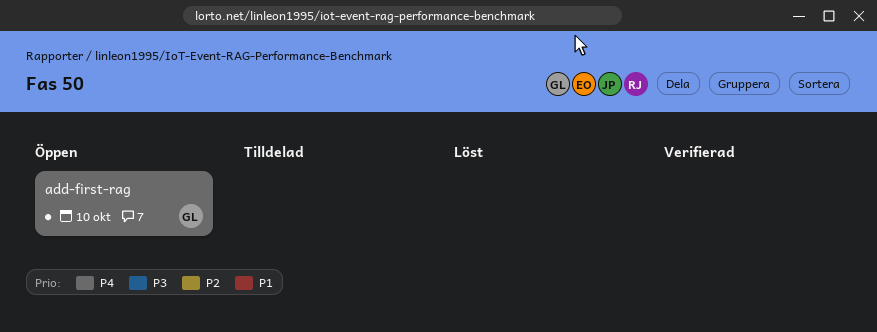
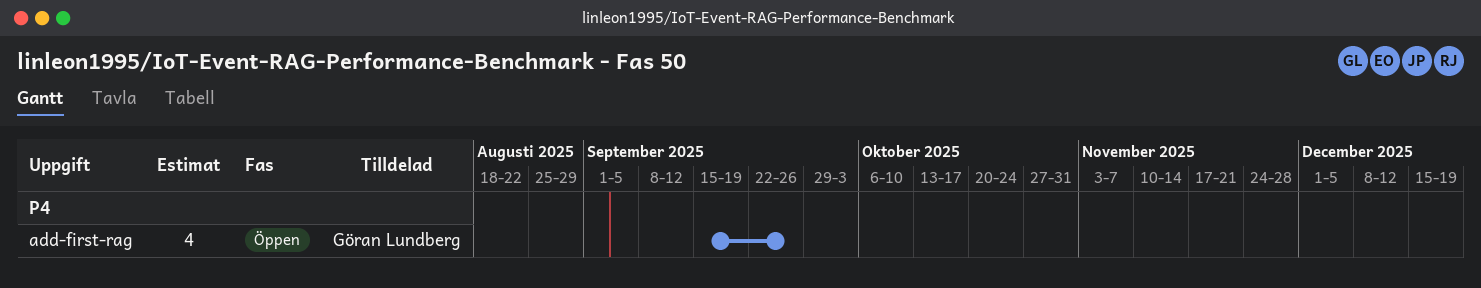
add-first-rag, estimate: 1 -> 4
add-first-rag, due: Oct 10 -> Sep 26

